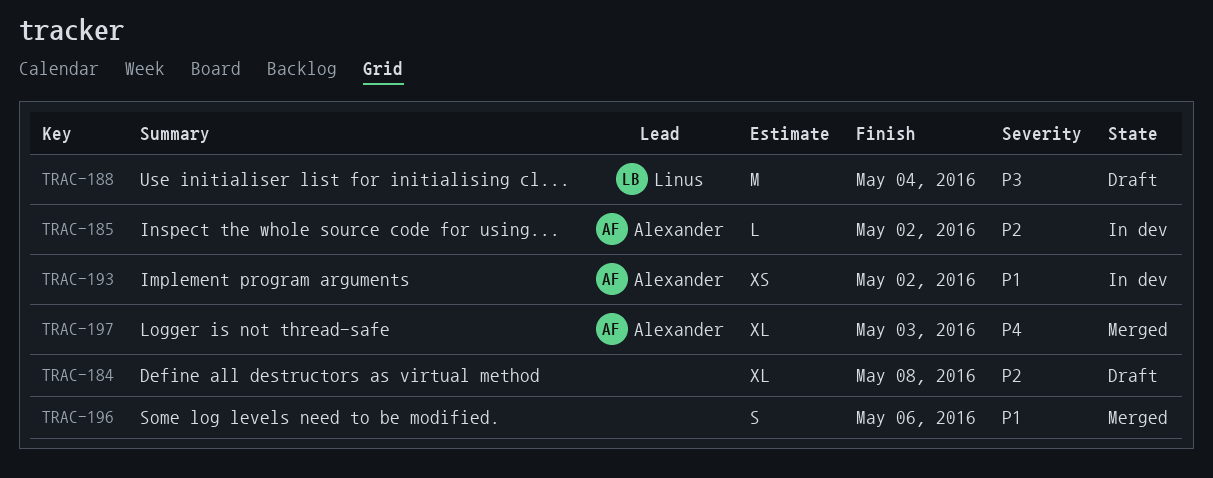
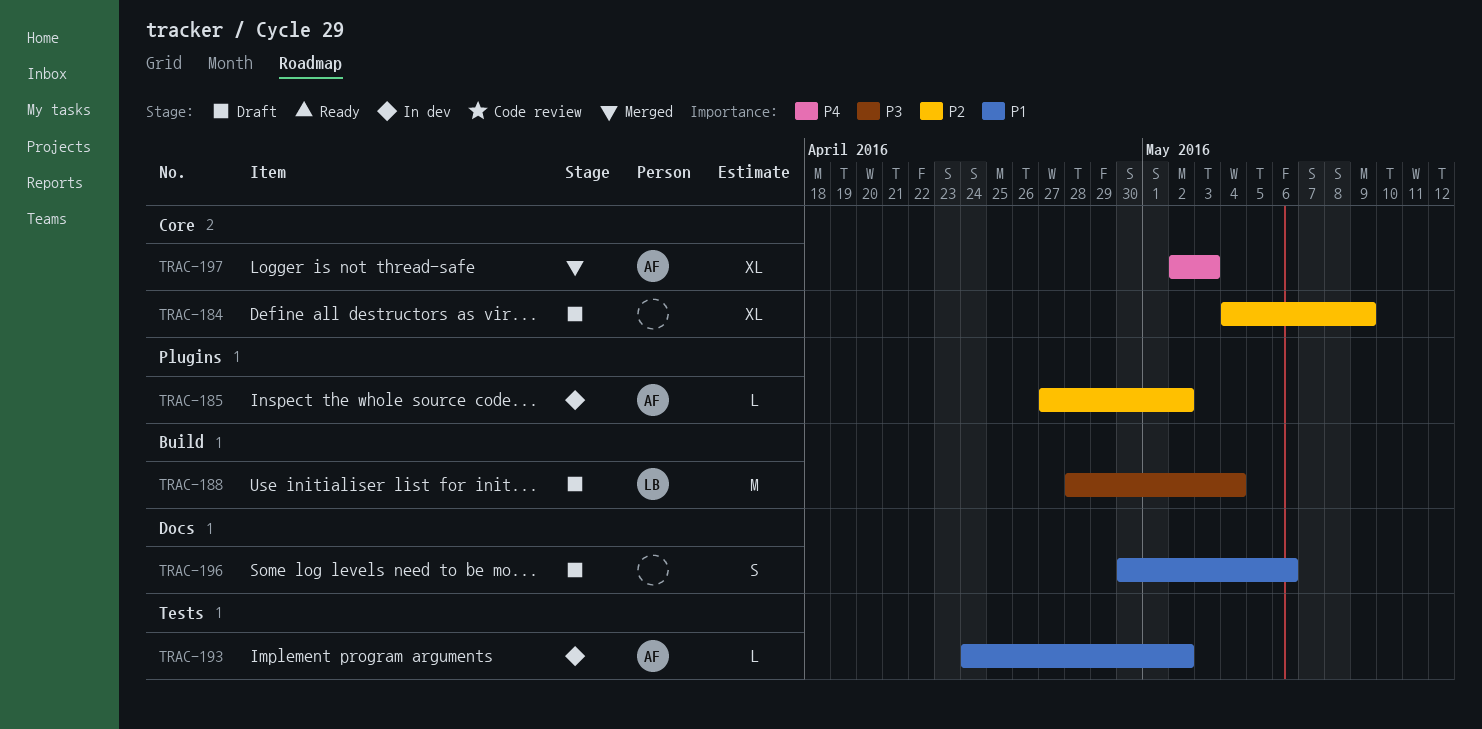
TRAC-184, due: May 8 -> May 9
TRAC-193, estimate: XS -> L
TRAC-196, status: Merged -> Draft

